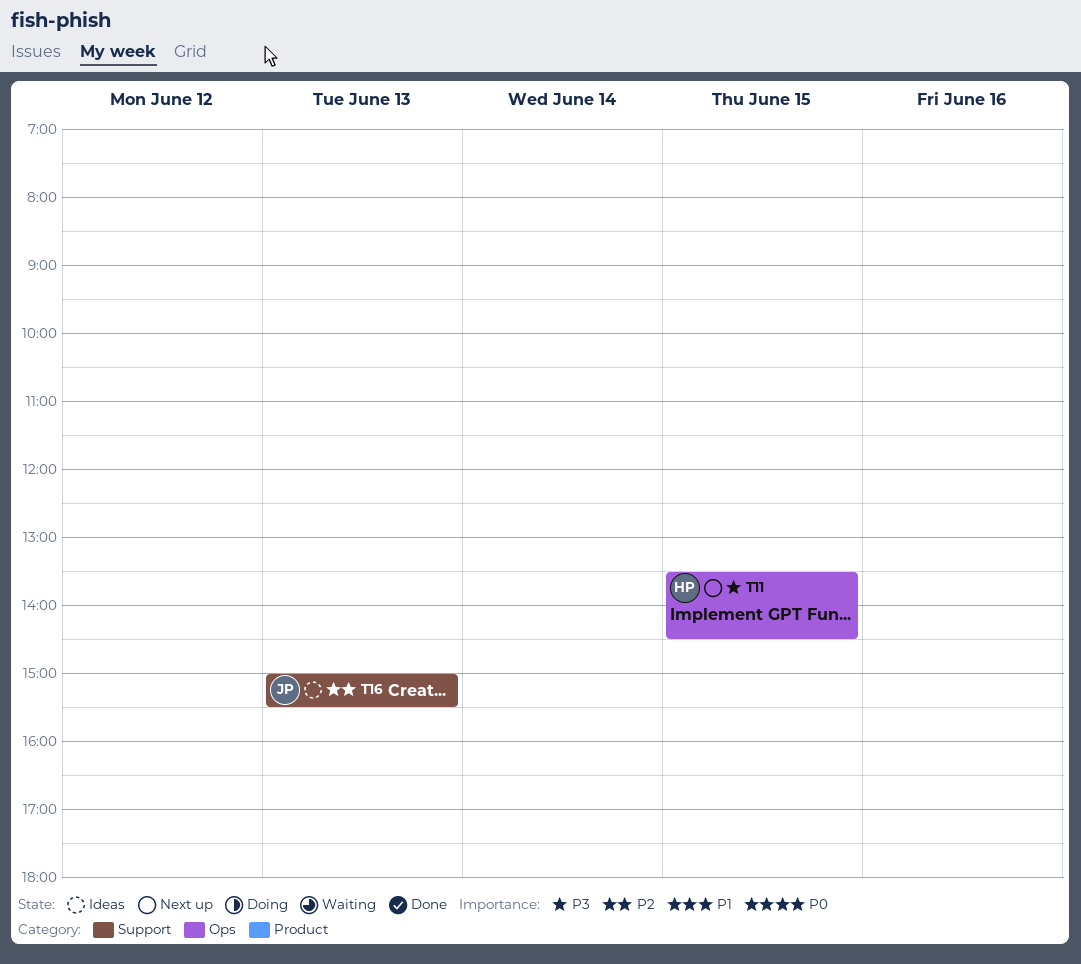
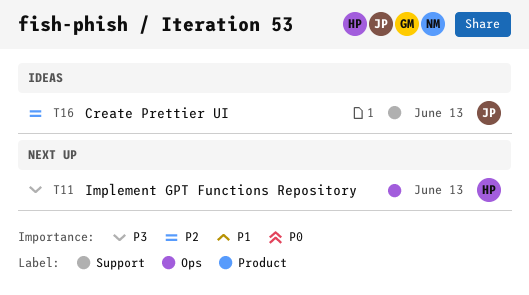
T11, day: Jun 15 -> Jun 13

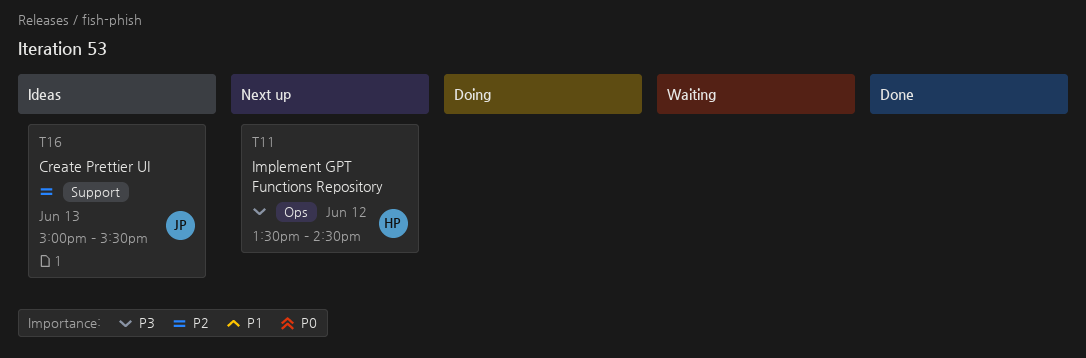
T11, day: Jun 13 -> Jun 12

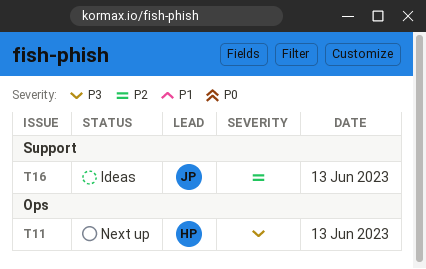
T11, day: Jun 12 -> Jun 13

